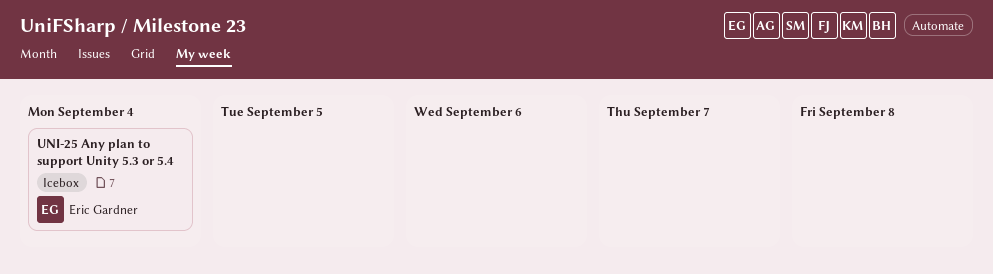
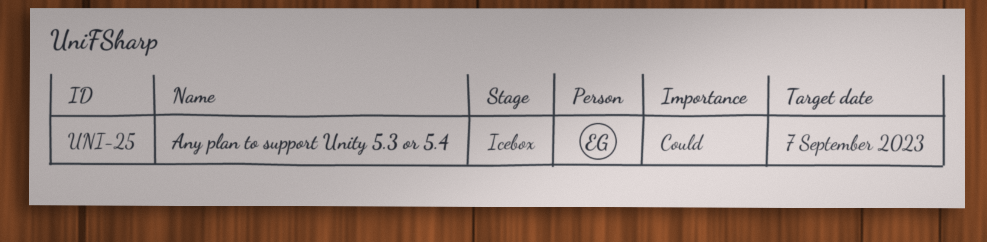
UNI-25, due: Sep 4 -> Sep 7

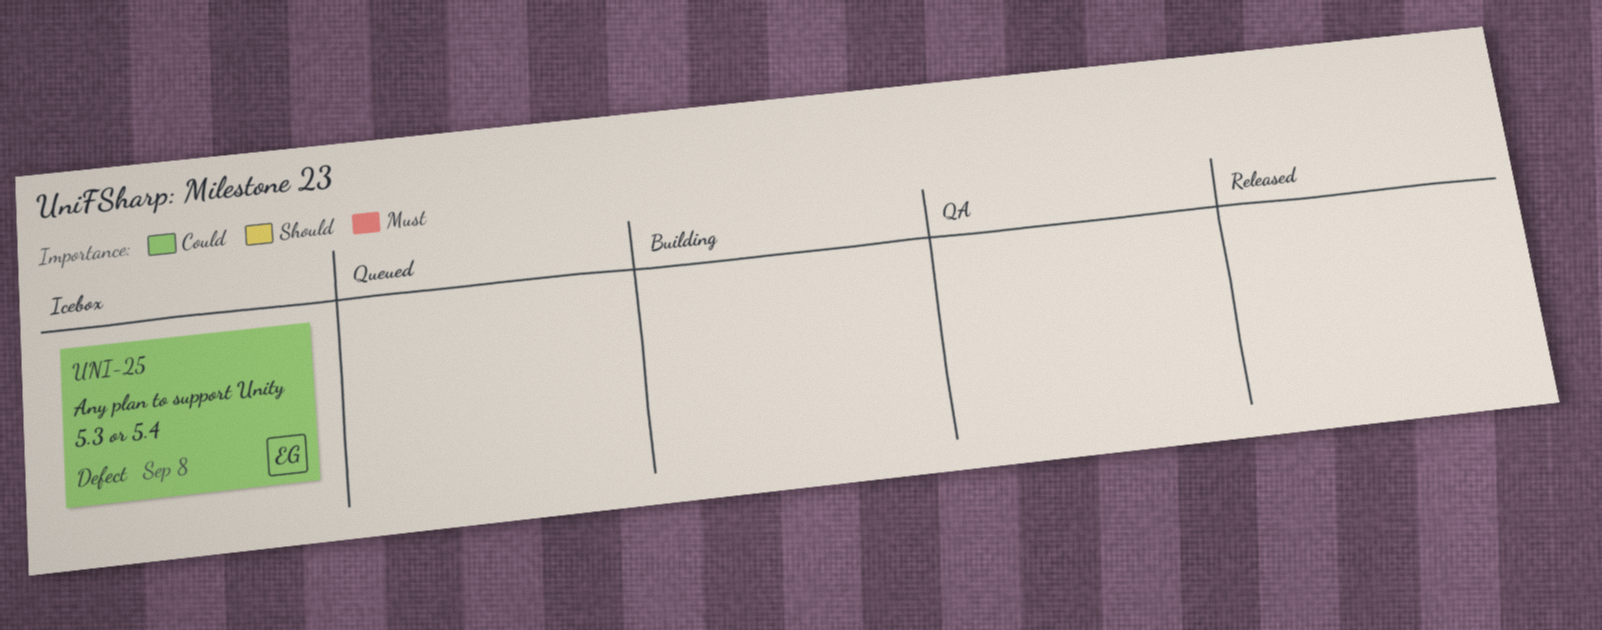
UNI-25, due: Sep 7 -> Sep 8

